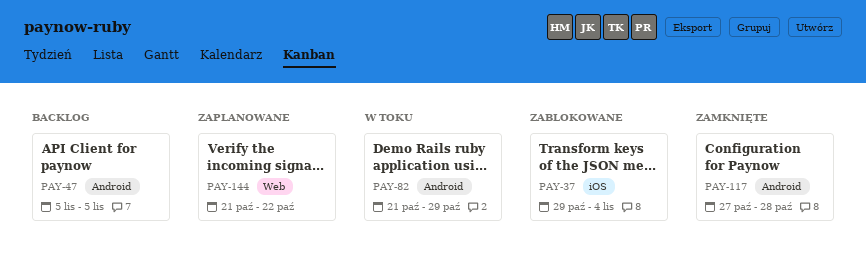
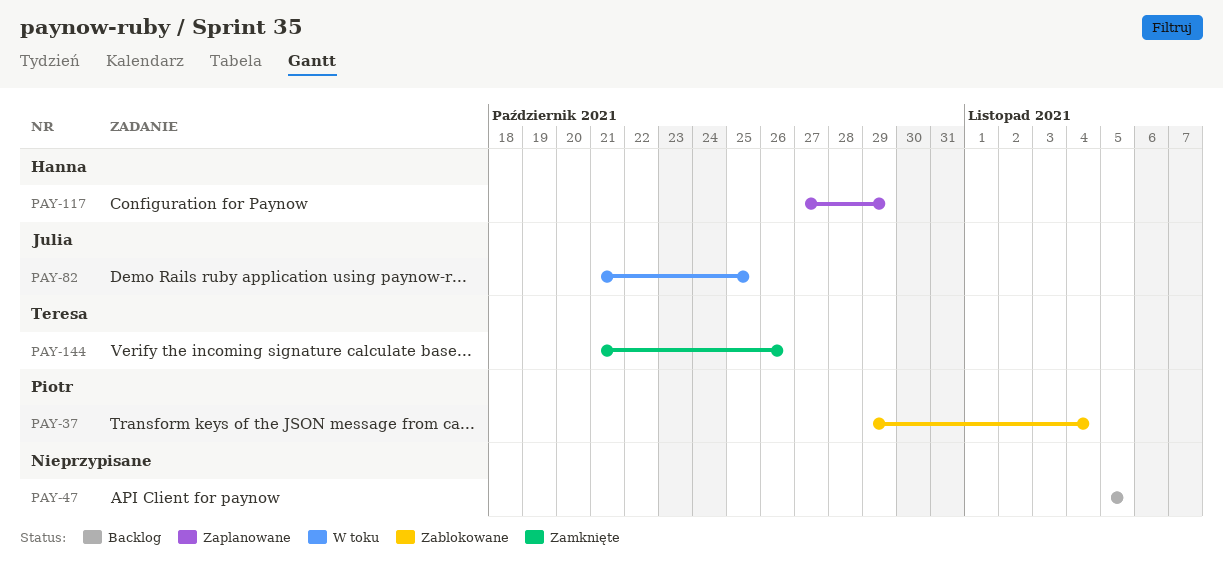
PAY-82, due: Oct 29 -> Oct 25
PAY-117, status: Zamknięte -> Zaplanowane
PAY-117, due: Oct 28 -> Oct 29
PAY-144, status: Zaplanowane -> Zamknięte
PAY-144, due: Oct 22 -> Oct 26

